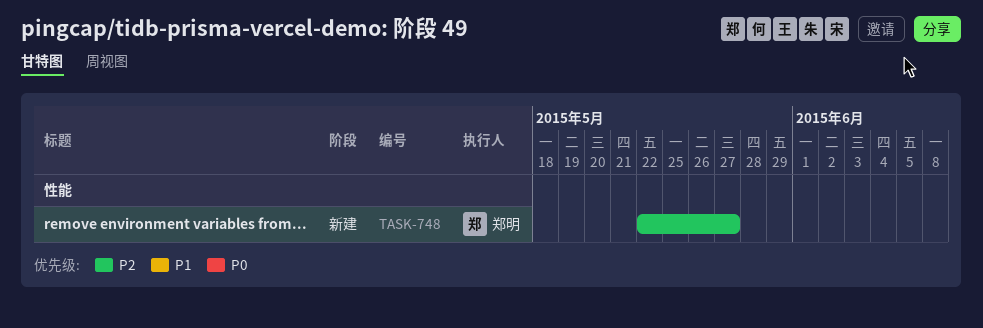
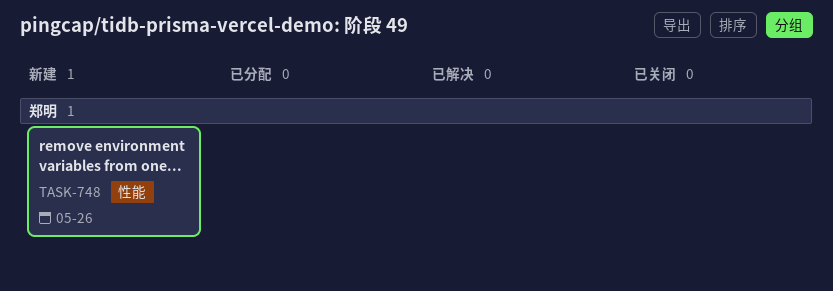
TASK-748, due: May 27 -> May 26

